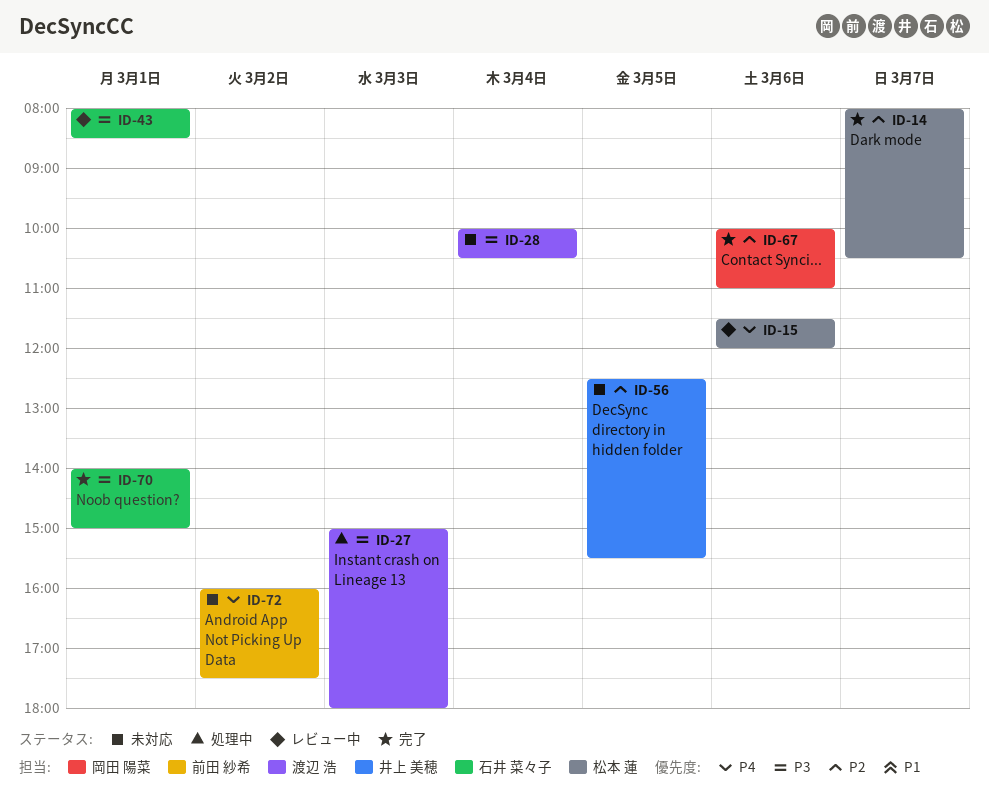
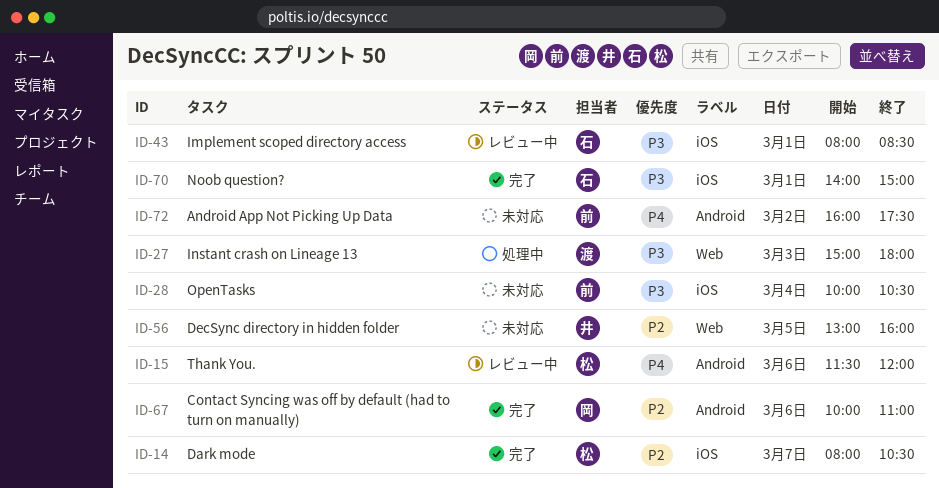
ID-28, owner: 渡辺 浩 -> 前田 紗希
ID-56, begins: 12:30 -> 13:00
ID-56, ends: 15:30 -> 16:00

